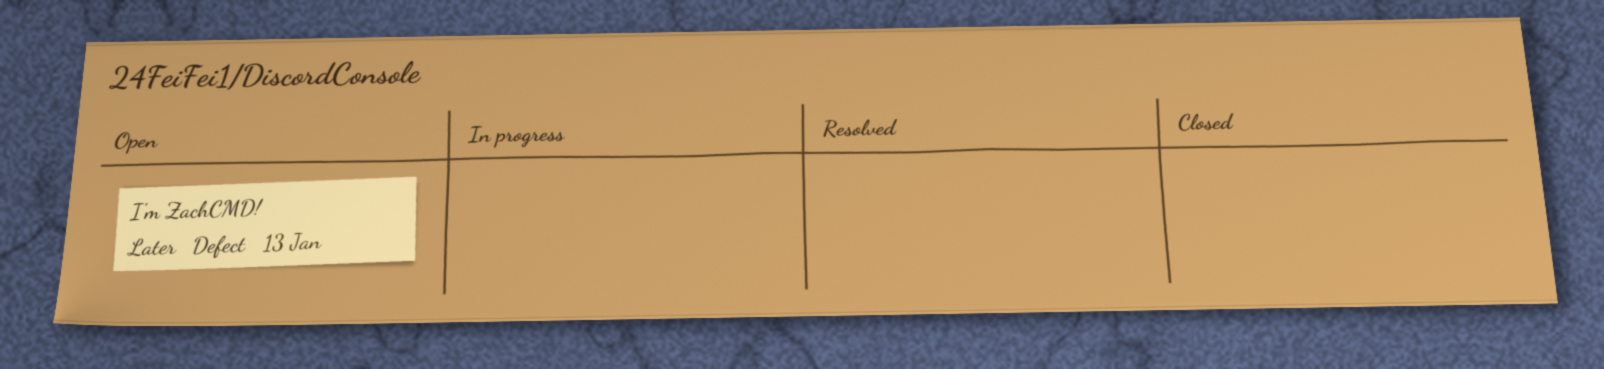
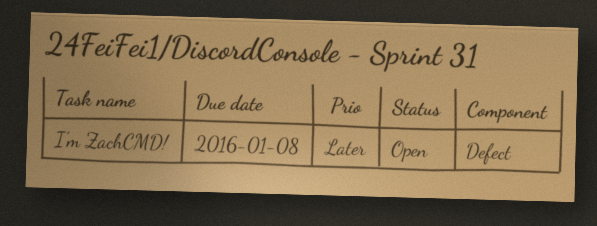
I'm ZachCMD!, due: Jan 13 -> Jan 8

